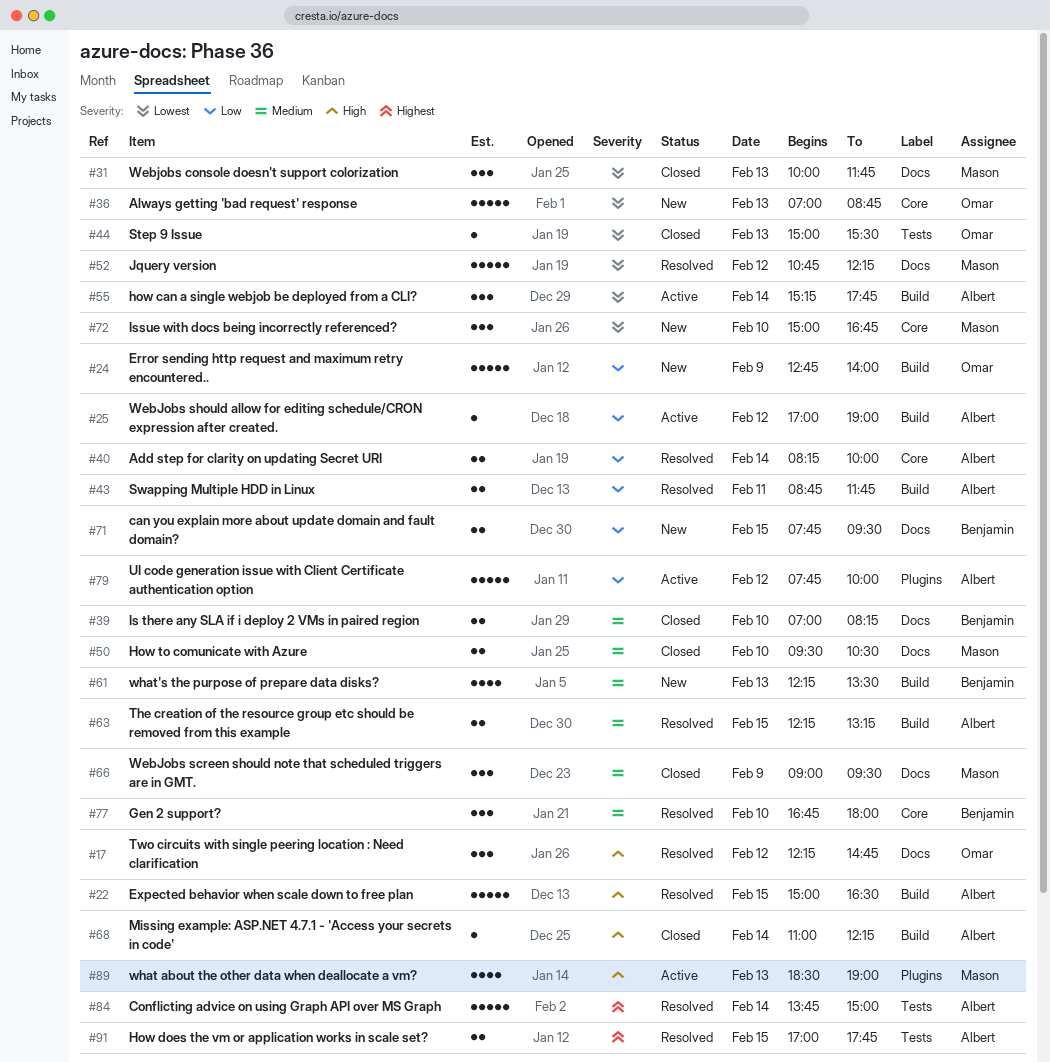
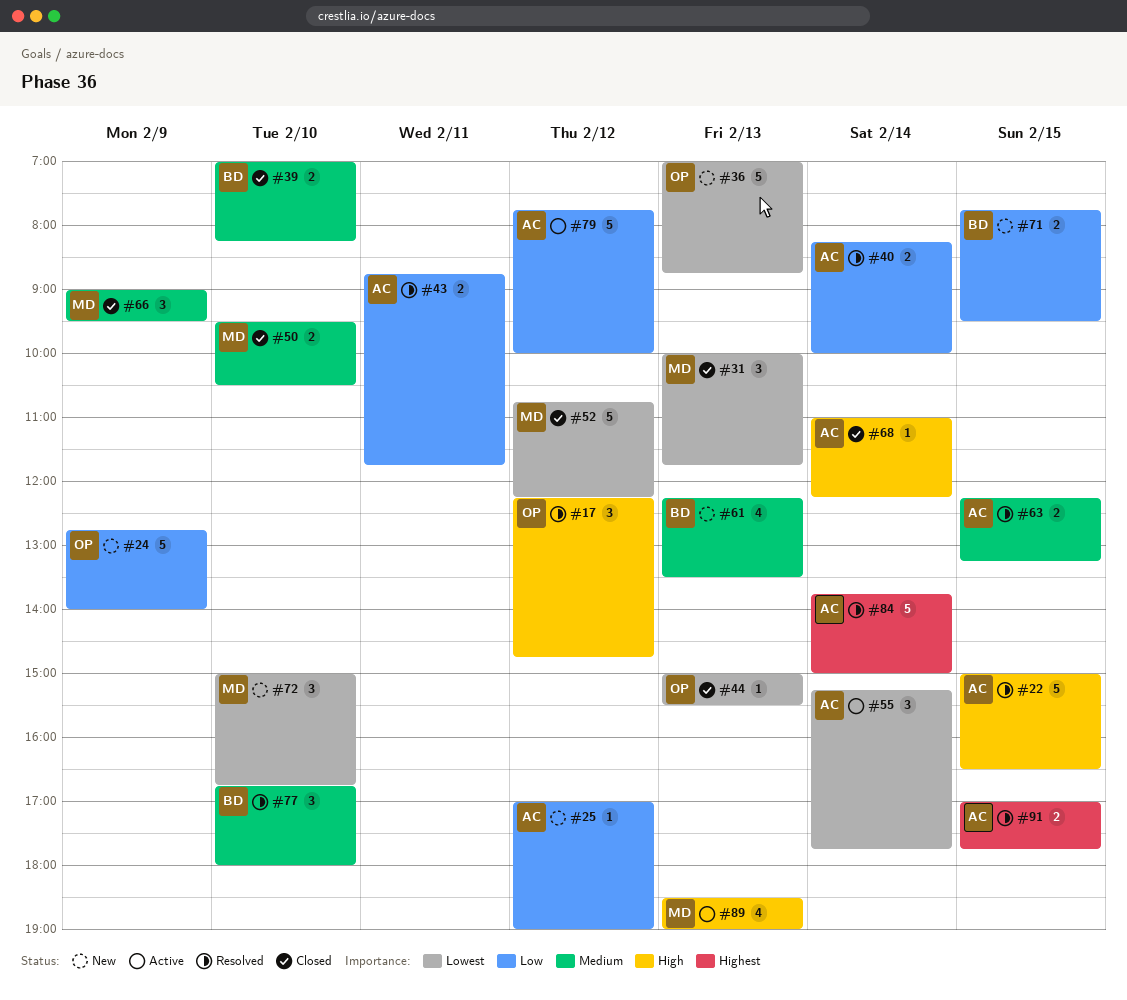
#25, status: Active -> New
#52, status: Resolved -> Closed

